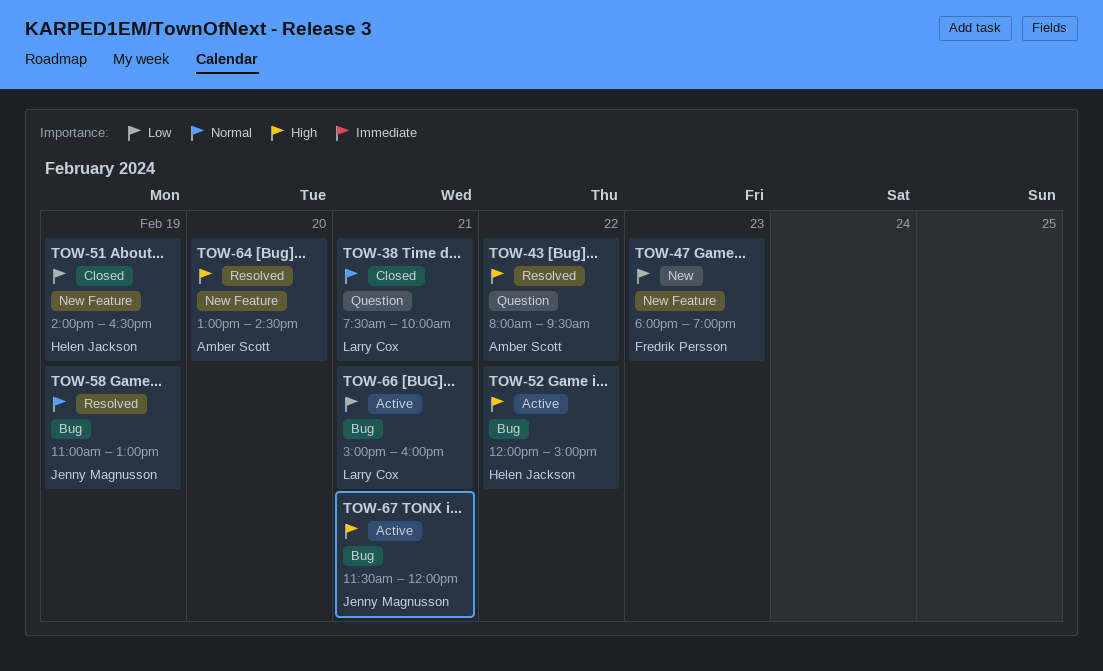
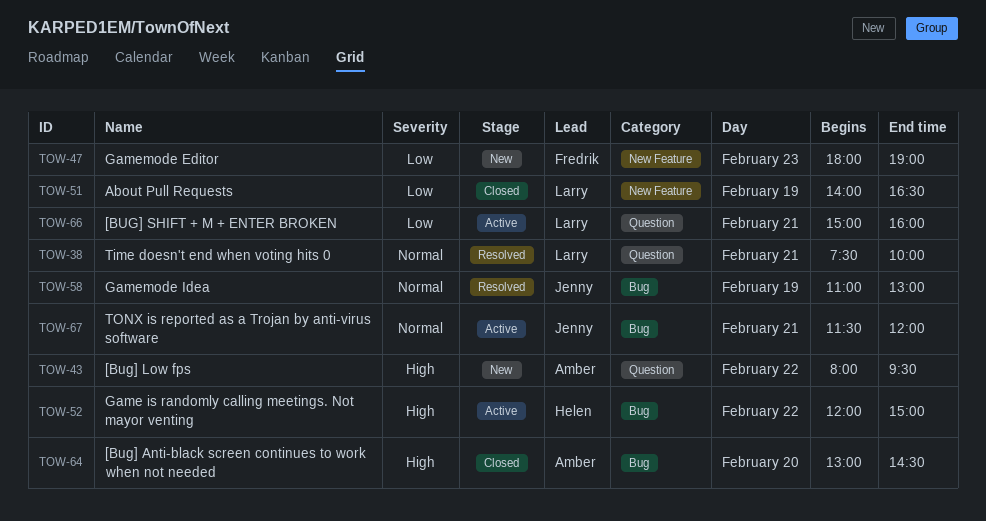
TOW-38, status: Closed -> Resolved
TOW-43, status: Resolved -> New
TOW-51, owner: Helen Jackson -> Larry Cox
TOW-64, status: Resolved -> Closed
TOW-64, label: New Feature -> Bug
TOW-66, label: Bug -> Question
TOW-67, priority: High -> Normal

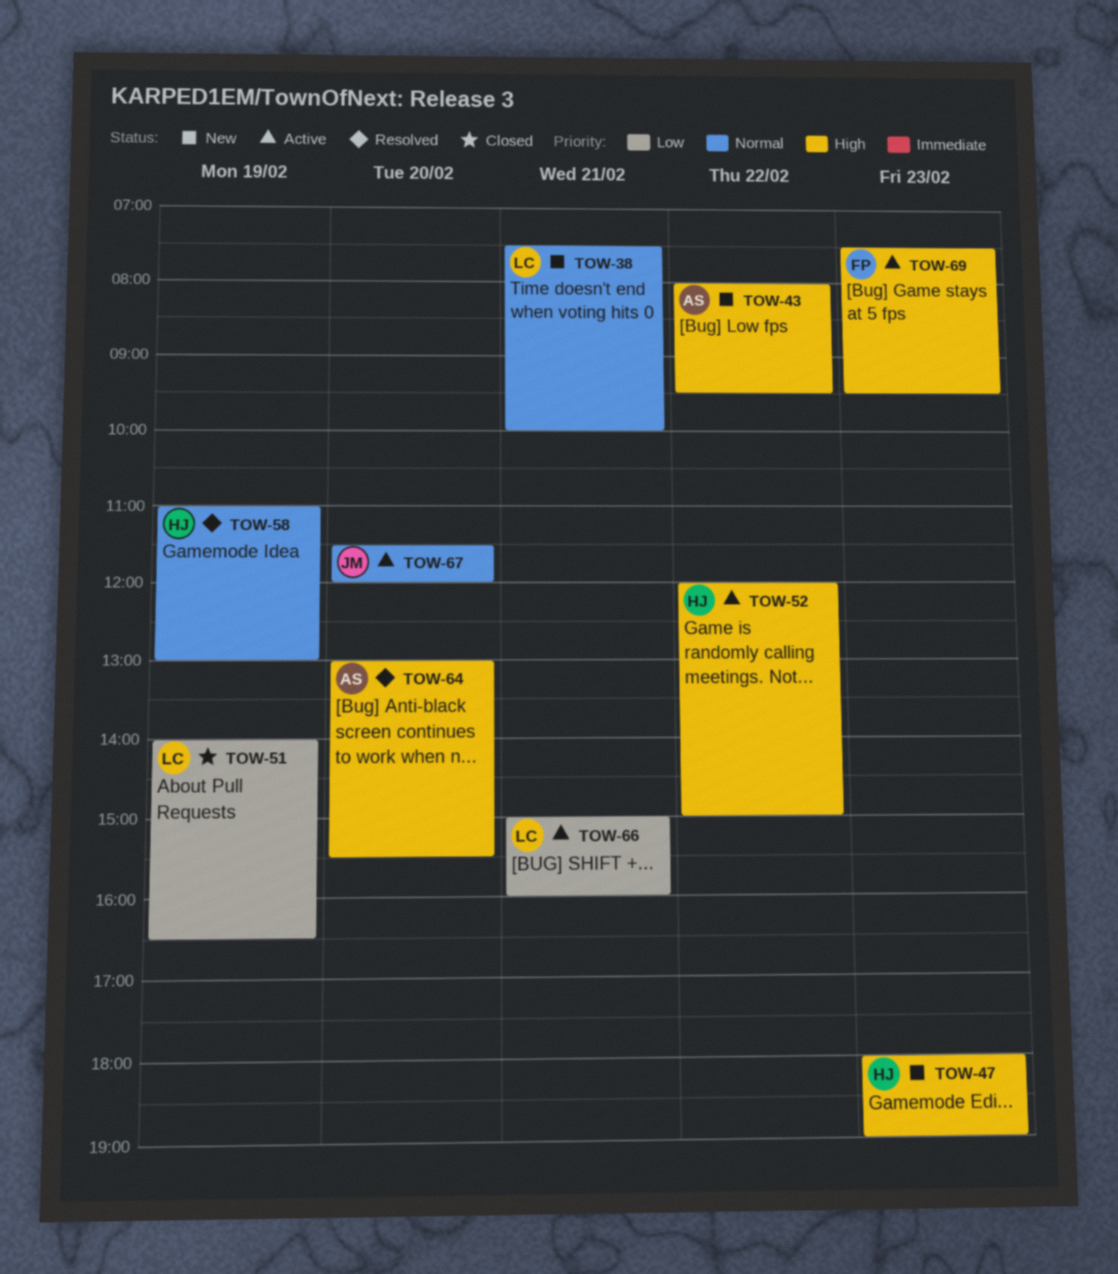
TOW-38, status: Resolved -> New
TOW-47, owner: Fredrik -> Helen
TOW-47, priority: Low -> High
TOW-58, owner: Jenny -> Helen
TOW-64, status: Closed -> Resolved
TOW-64, ends: 14:30 -> 15:30
TOW-67, day: Feb 21 -> Feb 20
TOW-69: none -> present

